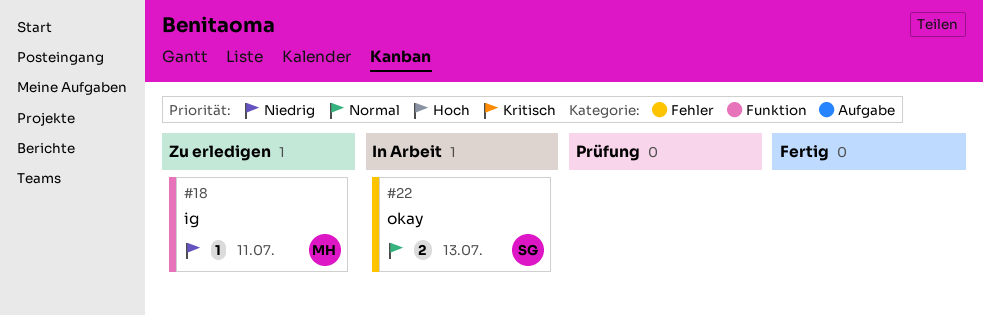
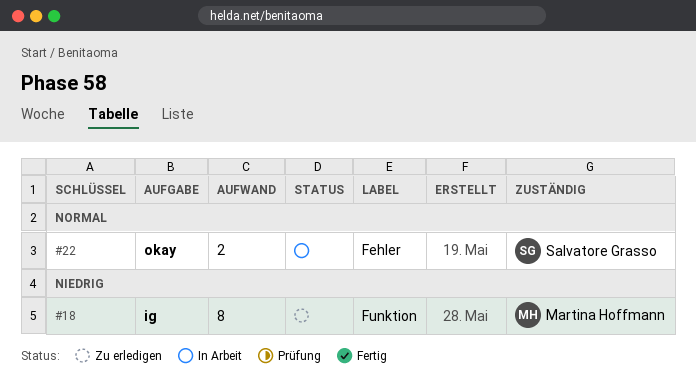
#18, estimate: 1 -> 8

